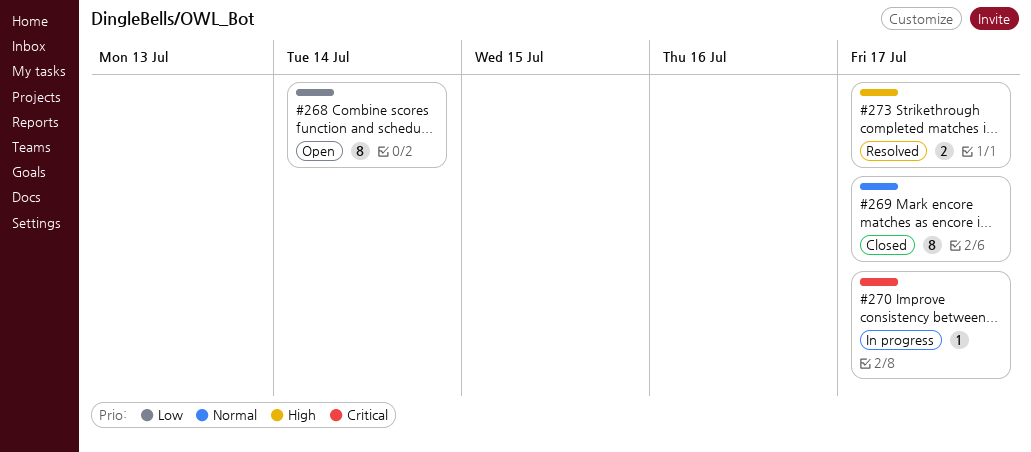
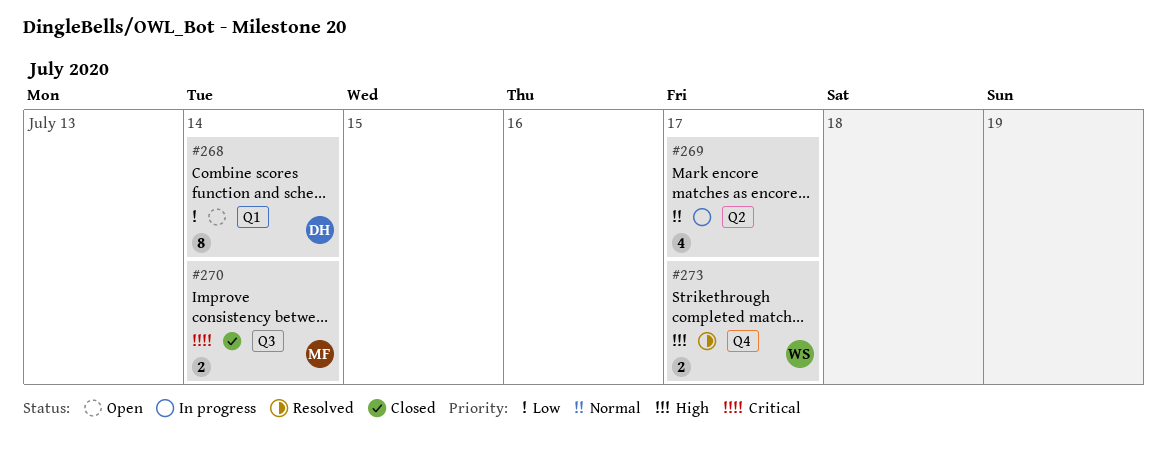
#269, status: Closed -> In progress
#269, estimate: 8 -> 4
#270, status: In progress -> Closed
#270, estimate: 1 -> 2
#270, due: Jul 17 -> Jul 14

